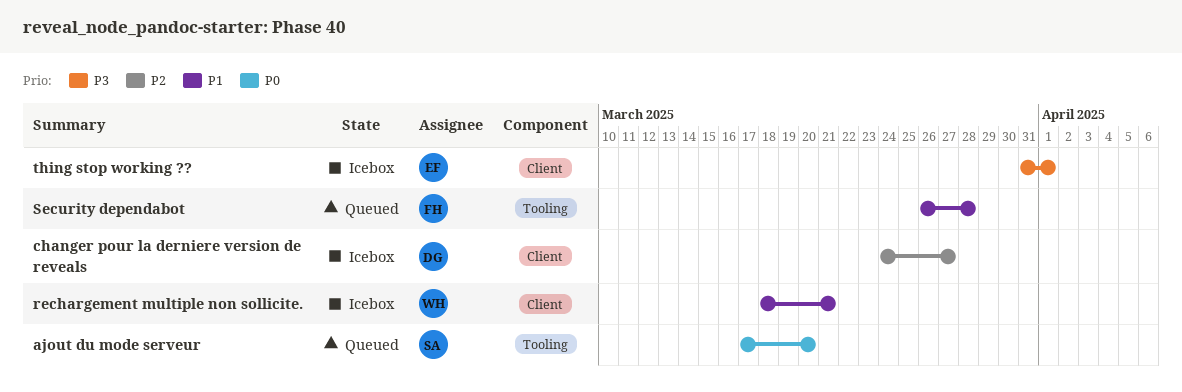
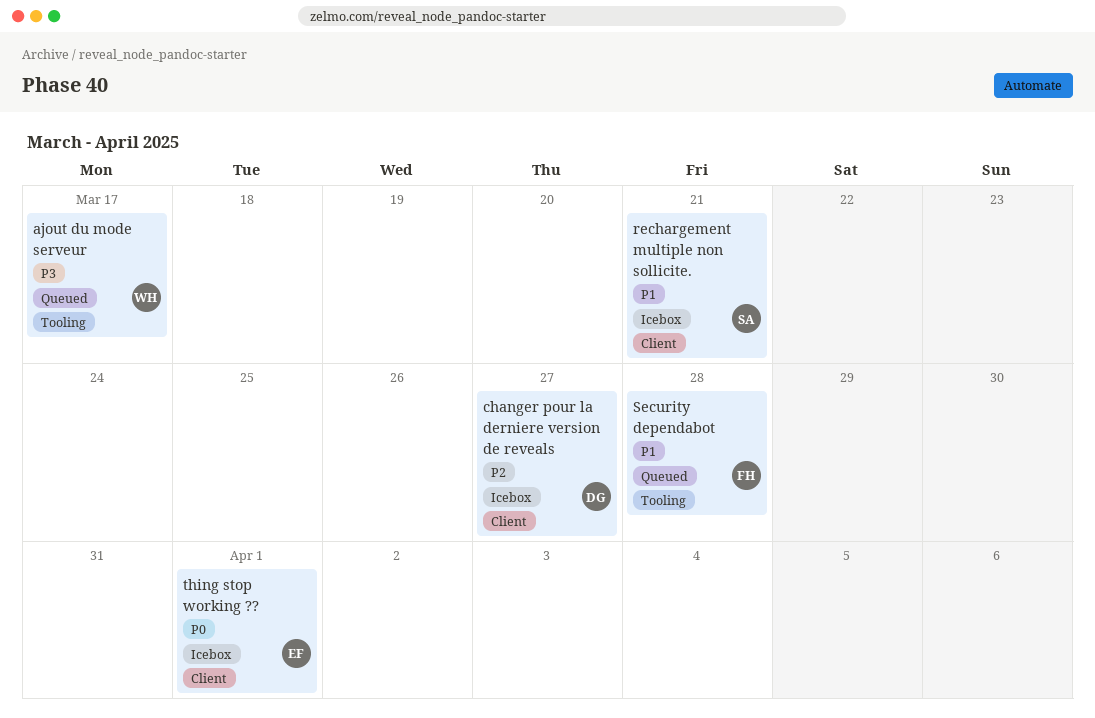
ajout du mode serveur, owner: SA -> WH
ajout du mode serveur, priority: P0 -> P3
ajout du mode serveur, due: Mar 20 -> Mar 17
rechargement multiple non sollicite., owner: WH -> SA
thing stop working ??, priority: P3 -> P0

